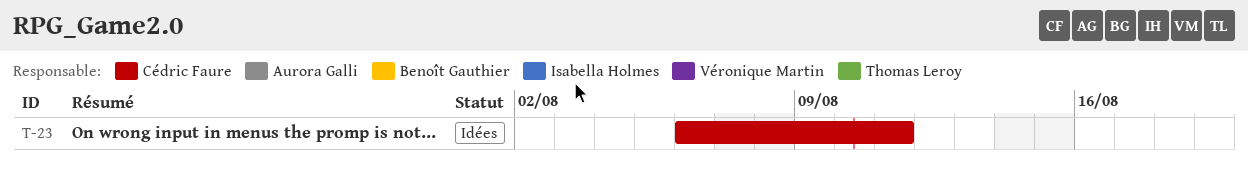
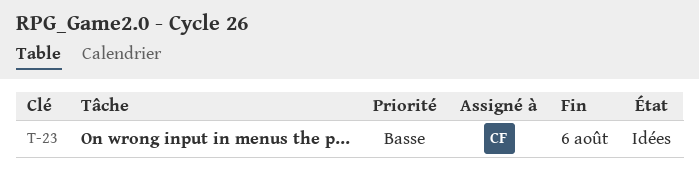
T-23, due: Aug 11 -> Aug 6

